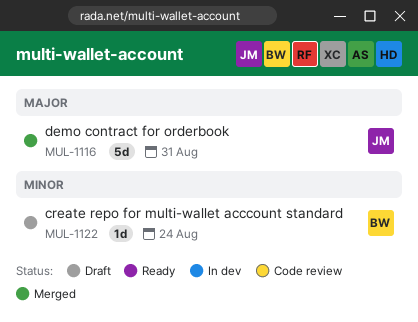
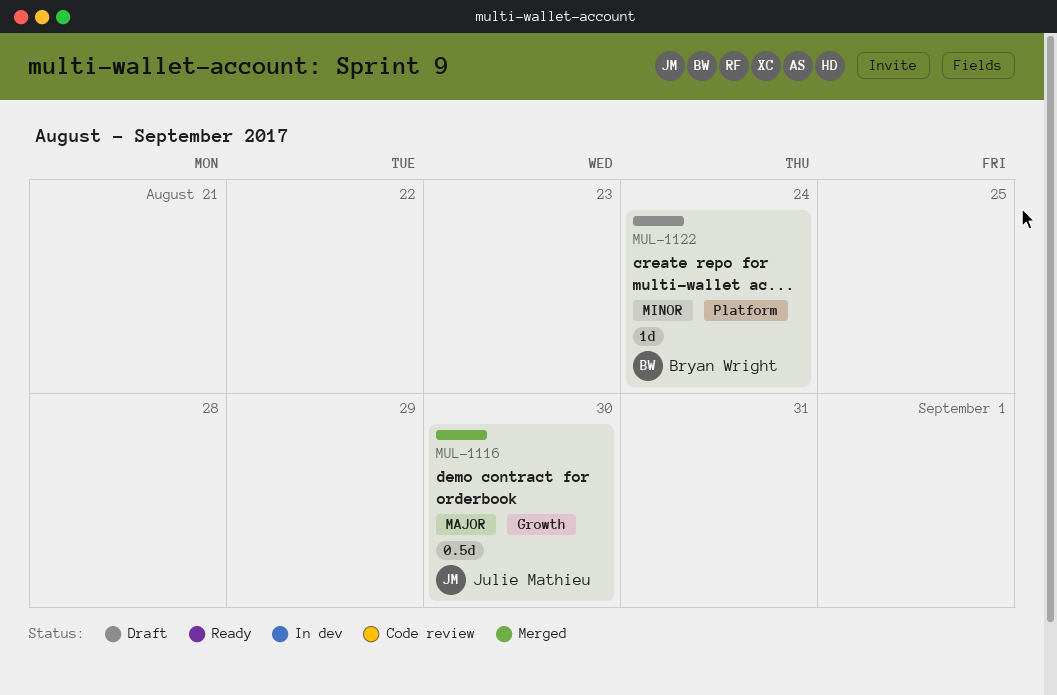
MUL-1116, estimate: 5d -> 0.5d
MUL-1116, due: Aug 31 -> Aug 30

